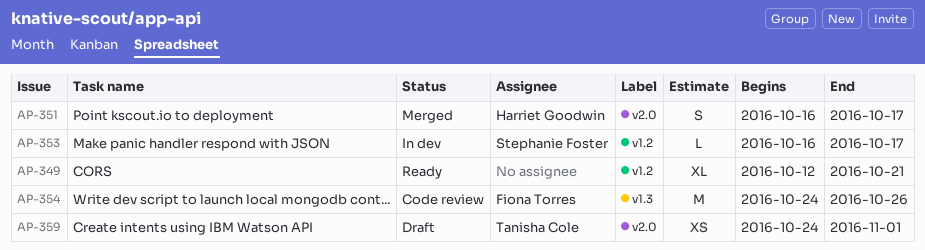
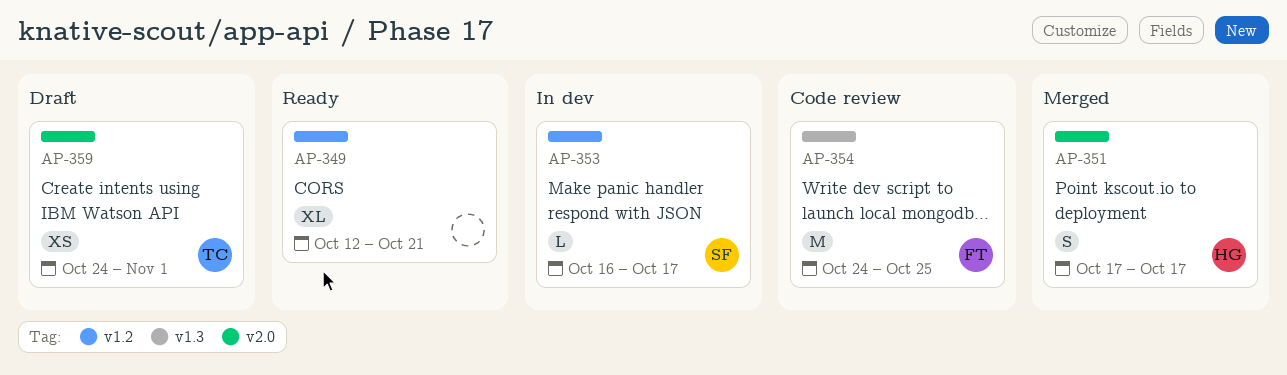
AP-351, start: Oct 16 -> Oct 17
AP-354, due: Oct 26 -> Oct 25

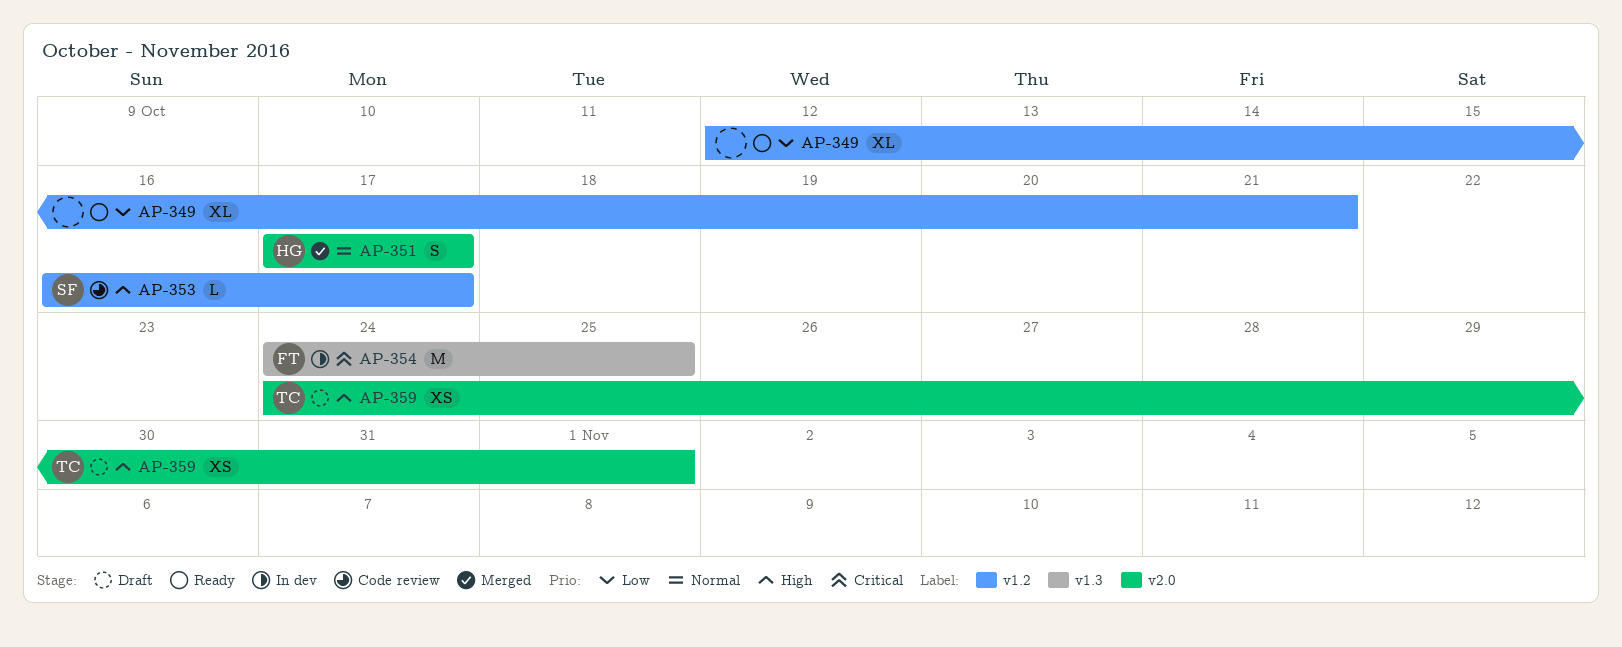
AP-353, status: In dev -> Code review
AP-354, status: Code review -> In dev

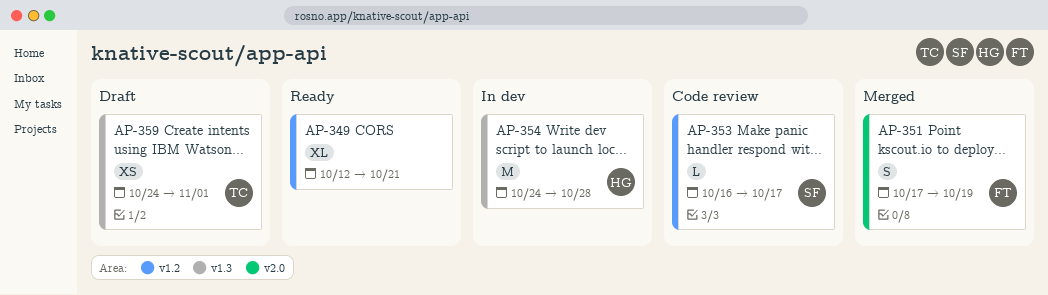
AP-351, owner: HG -> FT
AP-351, due: Oct 17 -> Oct 19
AP-354, owner: FT -> HG
AP-354, due: Oct 25 -> Oct 28
AP-359, label: v2.0 -> v1.3

